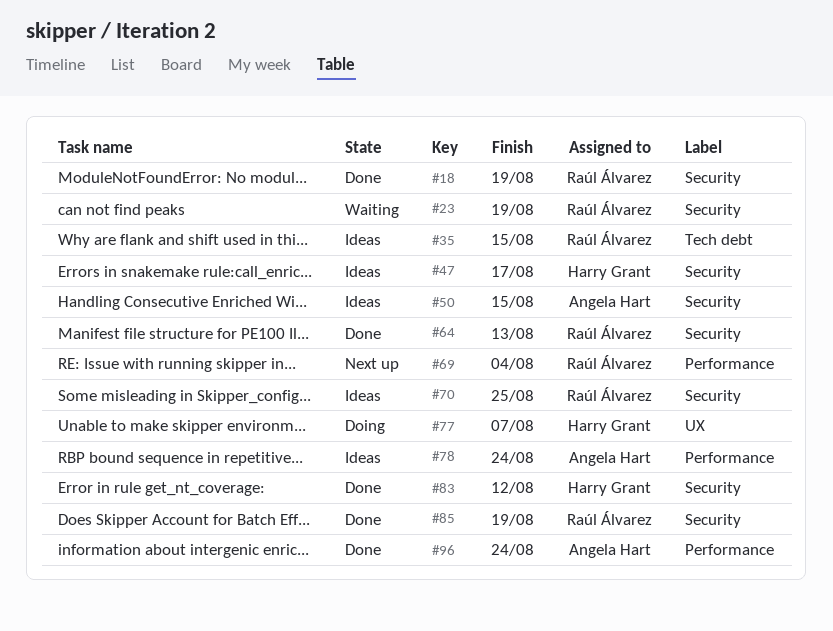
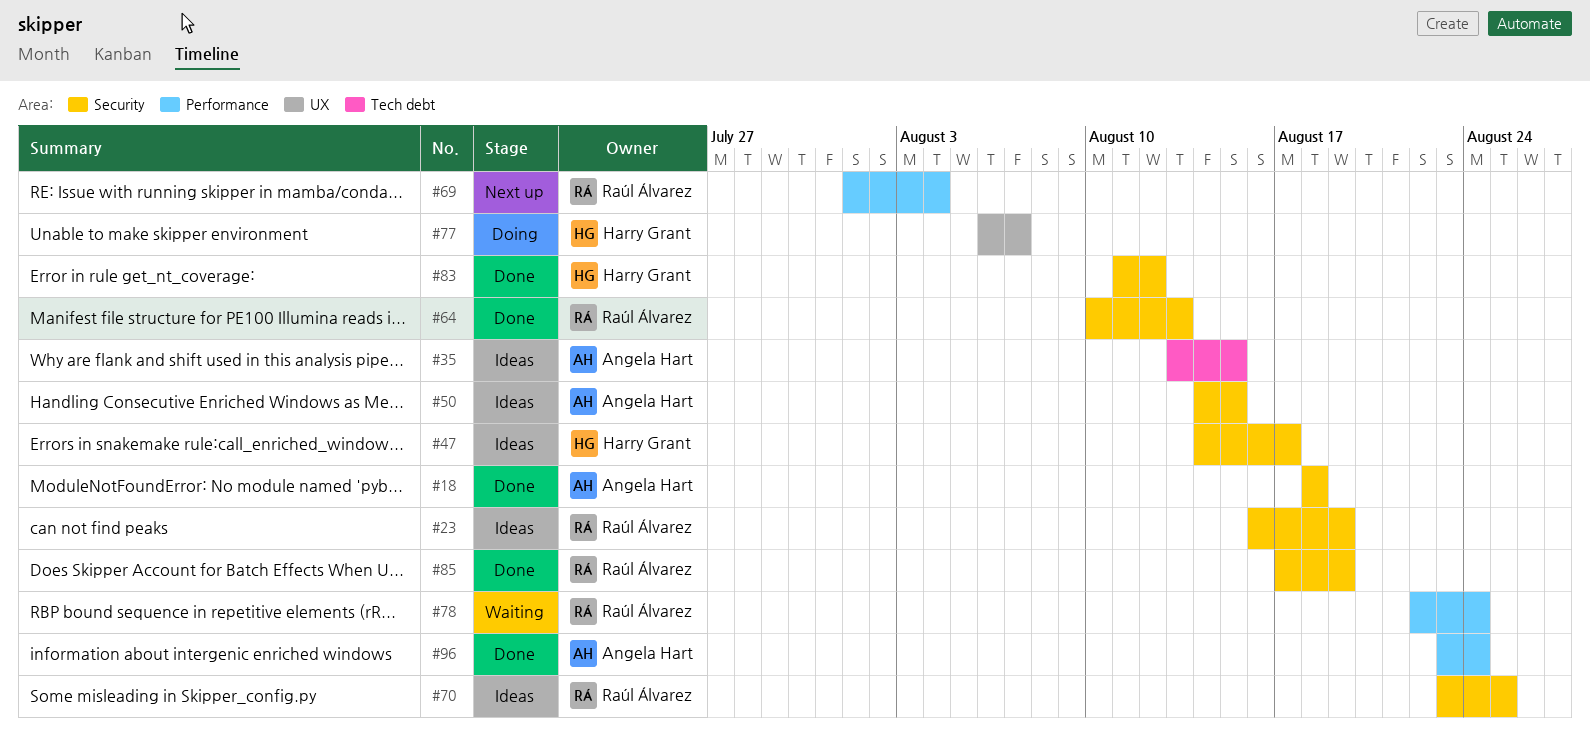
#18, owner: Raúl Álvarez -> Angela Hart
#18, due: Aug 19 -> Aug 18
#23, status: Waiting -> Ideas
#35, owner: Raúl Álvarez -> Angela Hart
#78, status: Ideas -> Waiting
#78, owner: Angela Hart -> Raúl Álvarez

